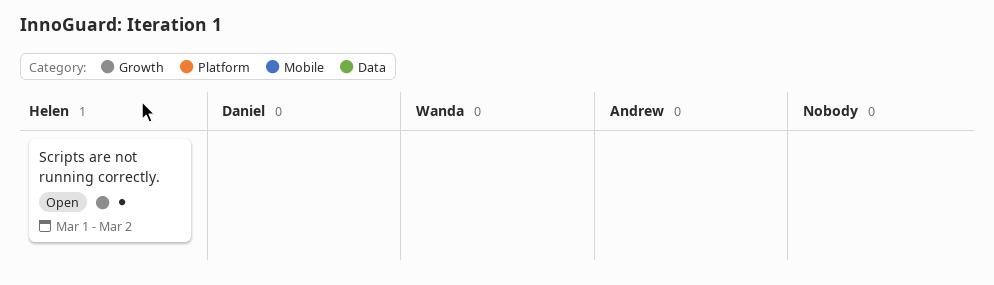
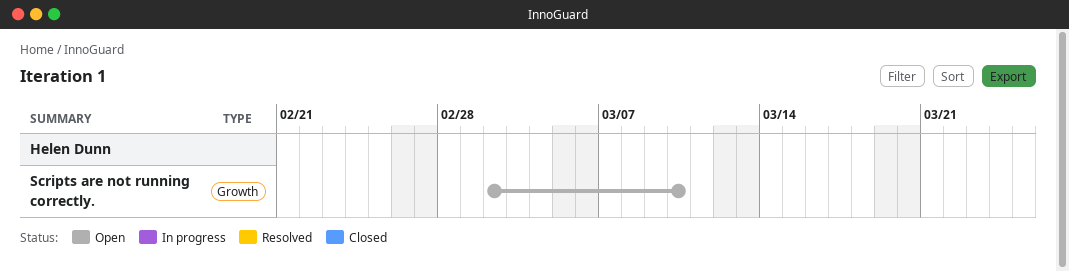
Scripts are not running correctly., start: Mar 1 -> Mar 2
Scripts are not running correctly., due: Mar 2 -> Mar 10

